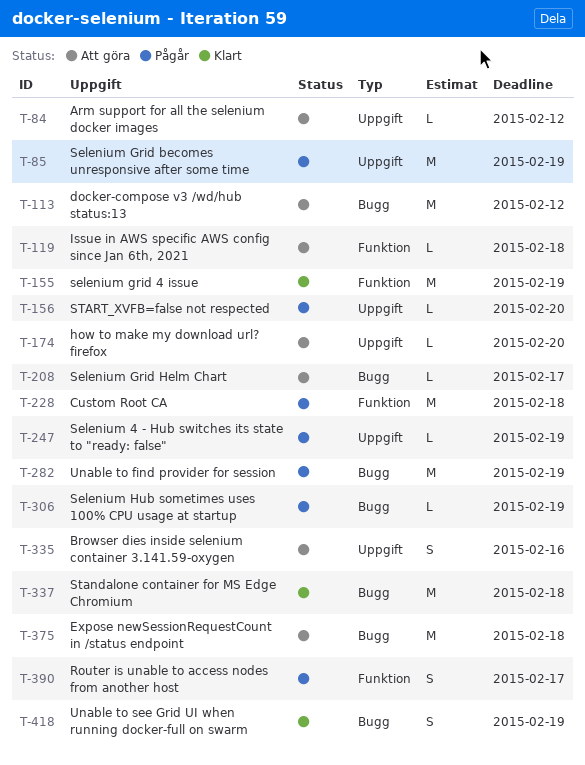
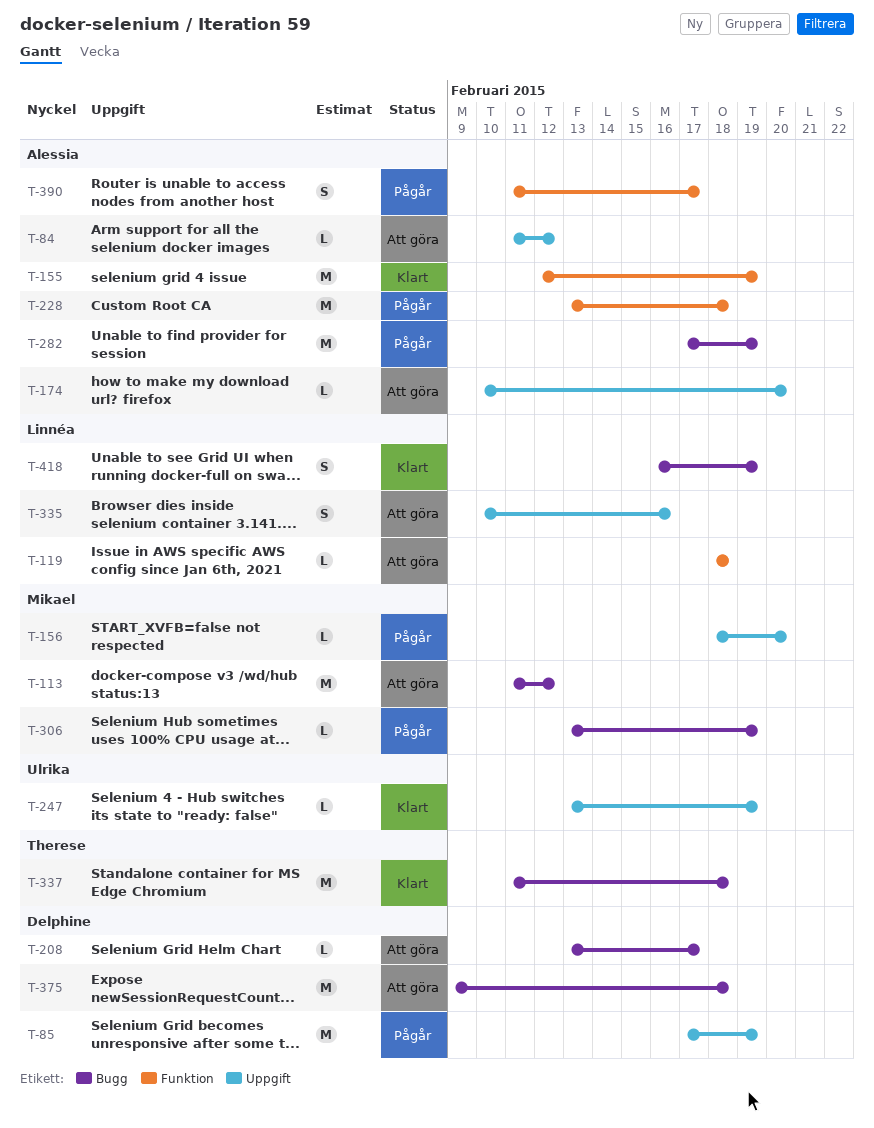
T-247, status: Pågår -> Klart

